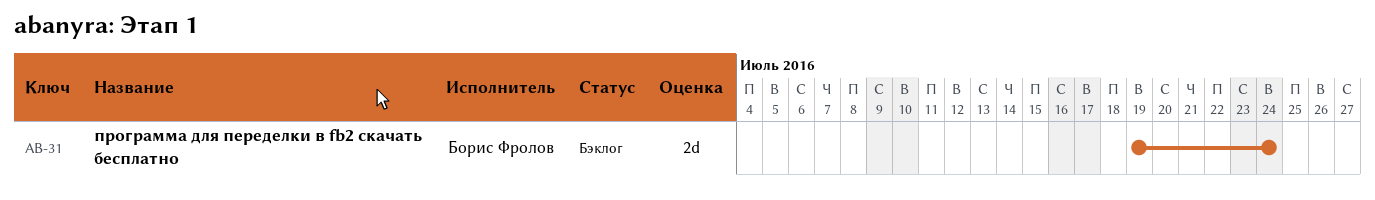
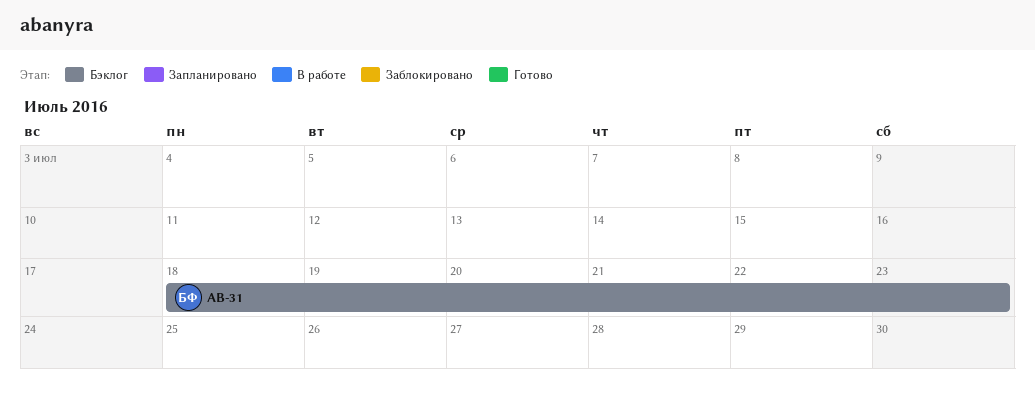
AB-31, start: Jul 19 -> Jul 18
AB-31, due: Jul 24 -> Jul 23

